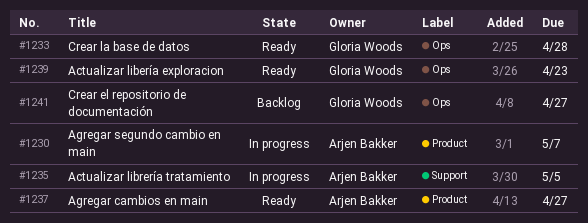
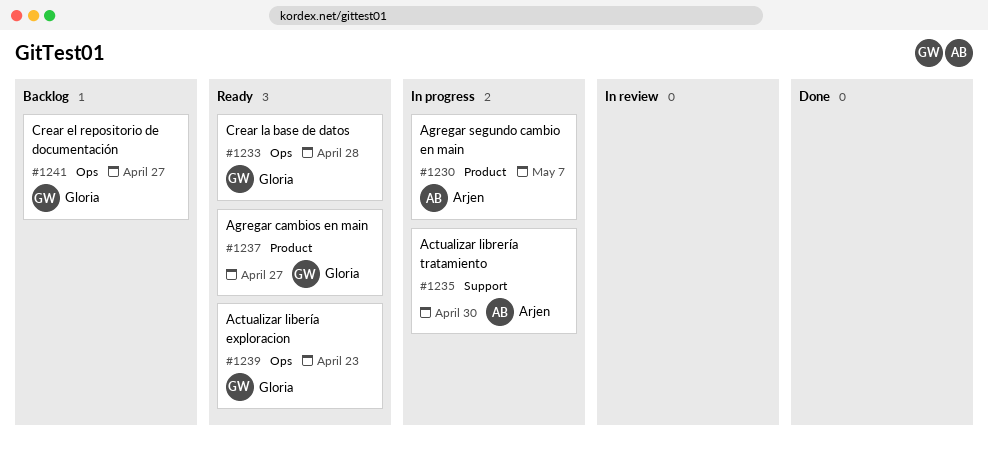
#1235, due: May 5 -> Apr 30
#1237, owner: Arjen Bakker -> Gloria Woods

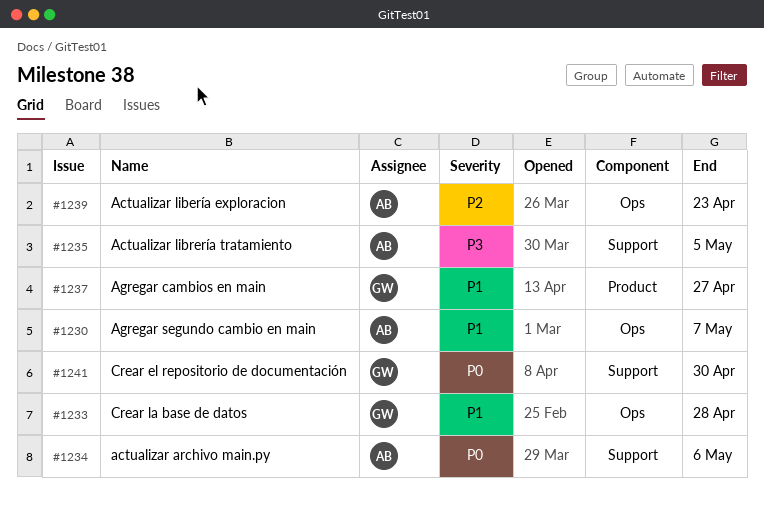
#1230, label: Product -> Ops
#1234: none -> present
#1235, due: Apr 30 -> May 5
#1239, owner: Gloria -> Arjen
#1241, label: Ops -> Support
#1241, due: Apr 27 -> Apr 30

